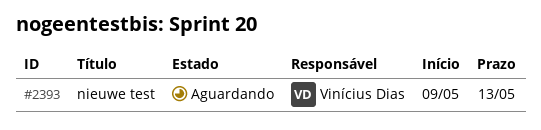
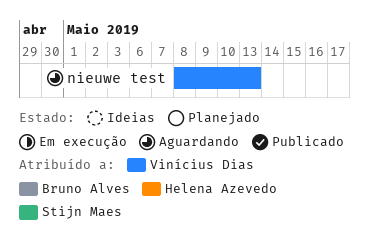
nieuwe test, start: May 9 -> May 8

